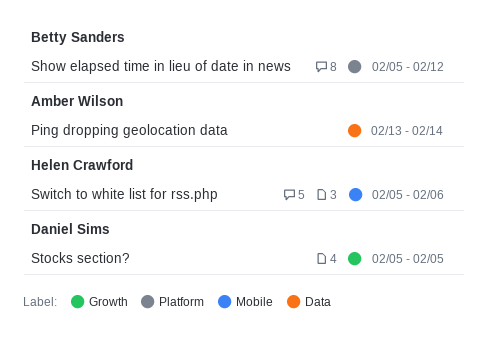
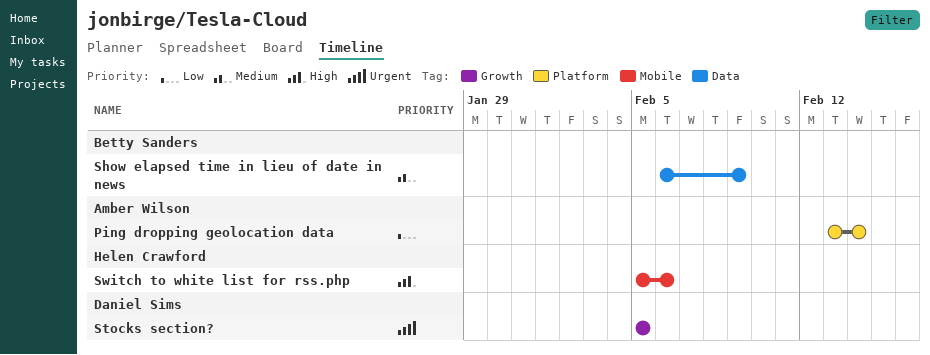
Ping dropping geolocation data, label: Data -> Platform
Show elapsed time in lieu of date in news, label: Platform -> Data
Show elapsed time in lieu of date in news, start: Feb 5 -> Feb 6
Show elapsed time in lieu of date in news, due: Feb 12 -> Feb 9

